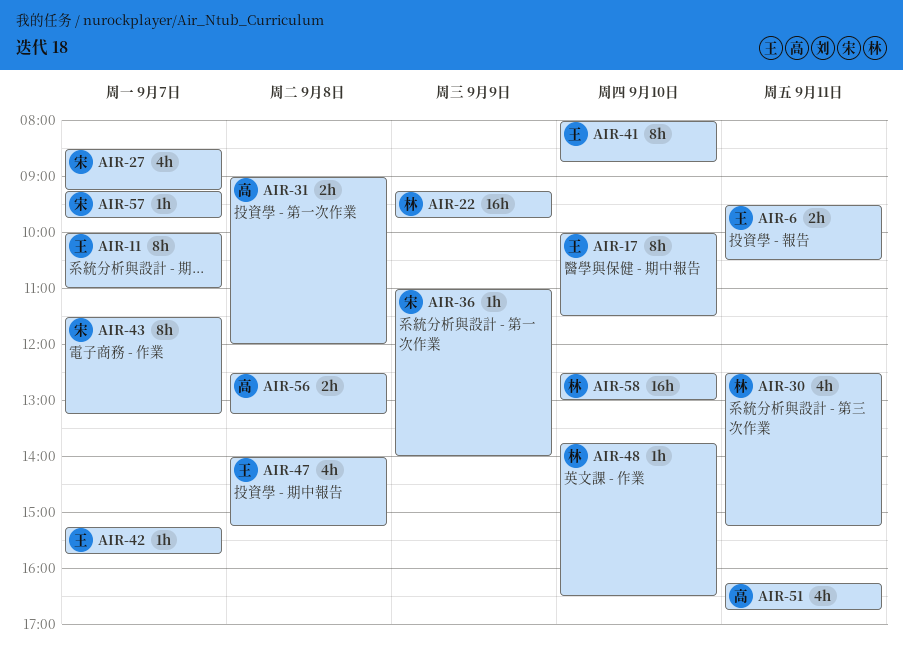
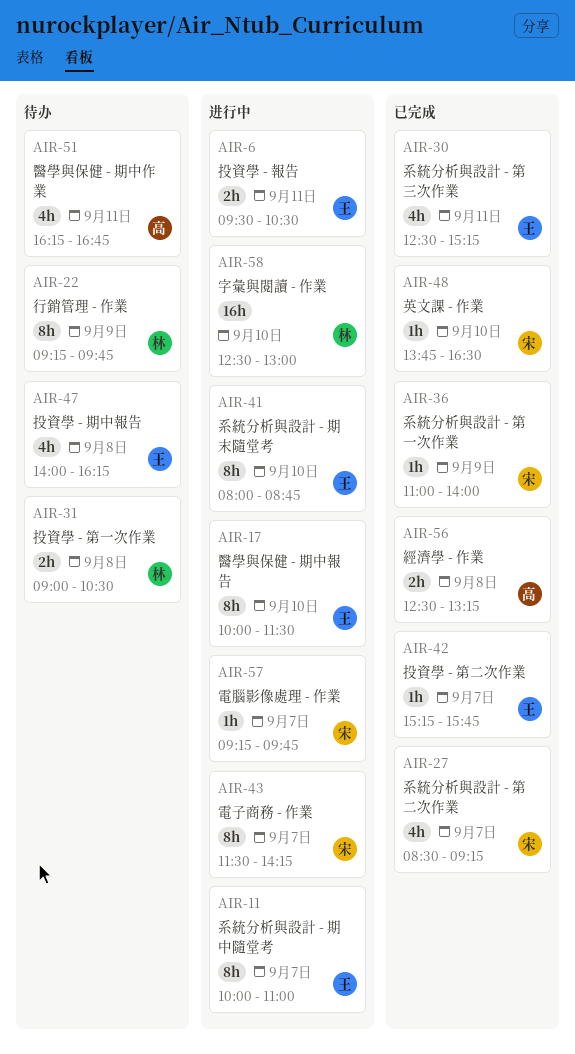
AIR-22, estimate: 16h -> 8h
AIR-30, owner: 林 -> 王
AIR-31, owner: 高 -> 林
AIR-31, ends: 12:00 -> 10:30
AIR-43, ends: 13:15 -> 14:15
AIR-47, ends: 15:15 -> 16:15
AIR-48, owner: 林 -> 宋

